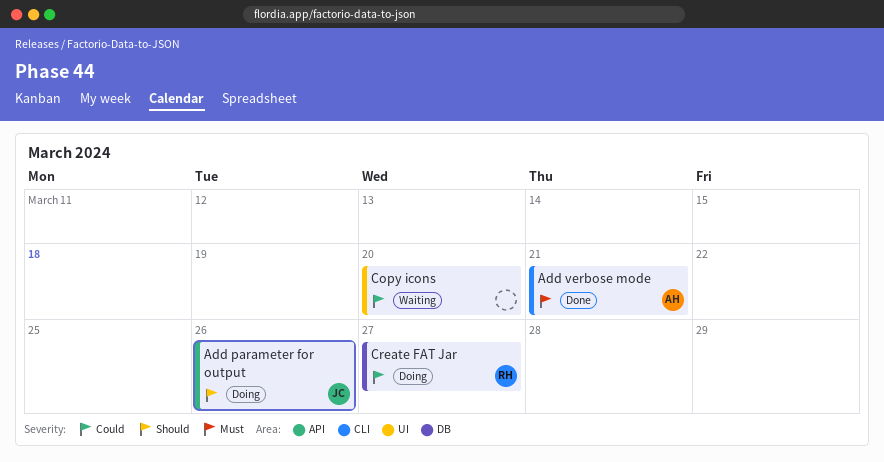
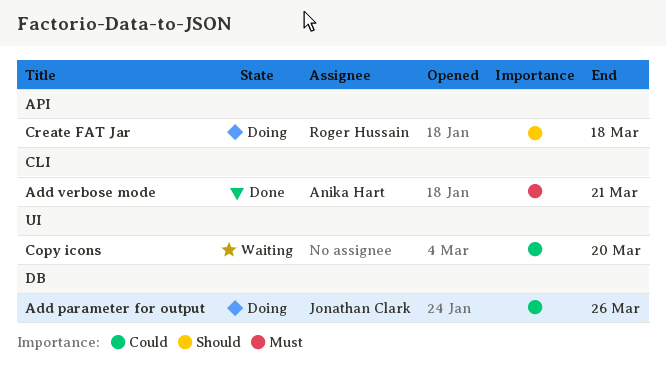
Add parameter for output, priority: Should -> Could
Add parameter for output, label: API -> DB
Create FAT Jar, priority: Could -> Should
Create FAT Jar, label: DB -> API
Create FAT Jar, due: Mar 27 -> Mar 18

